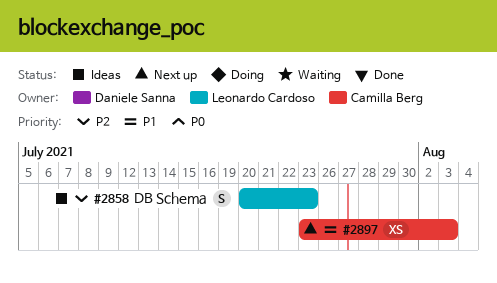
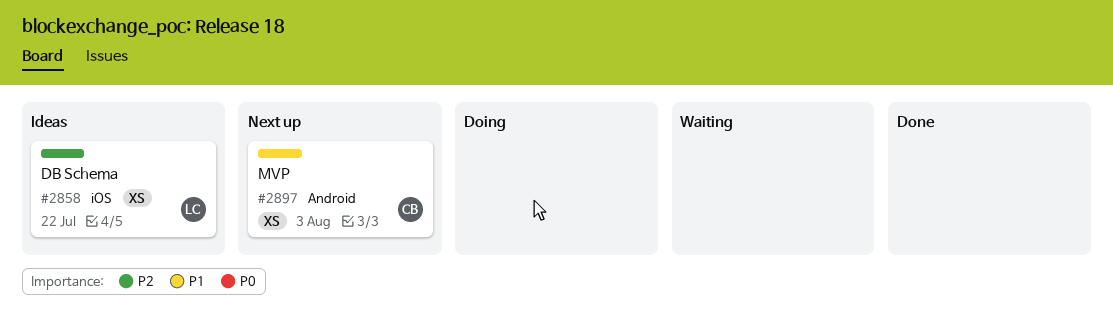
#2858, estimate: S -> XS
#2858, due: Jul 23 -> Jul 22

